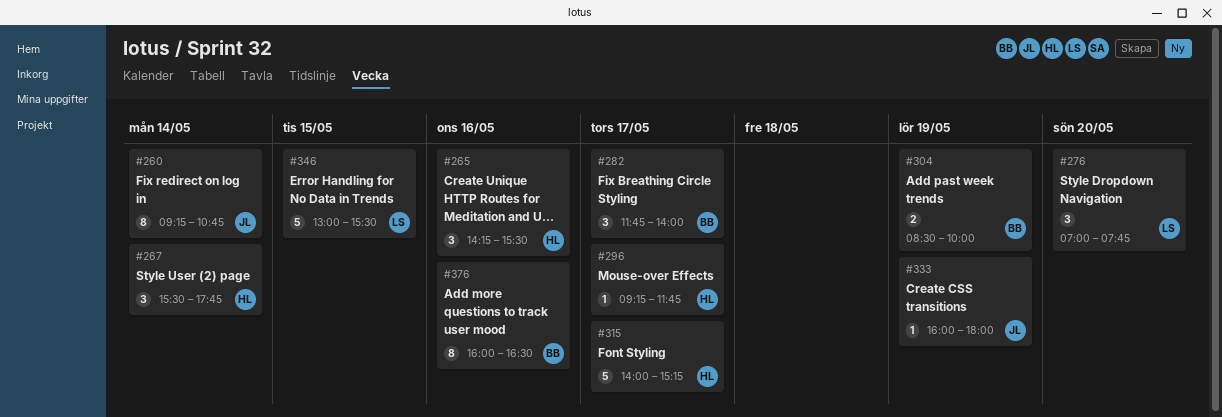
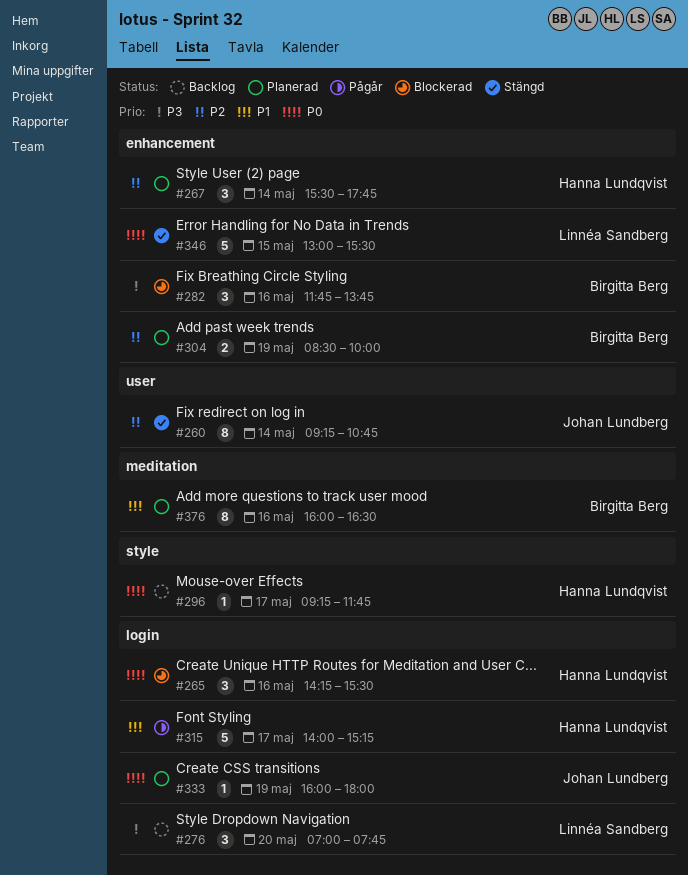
#282, day: May 17 -> May 16
#282, ends: 14:00 -> 13:45

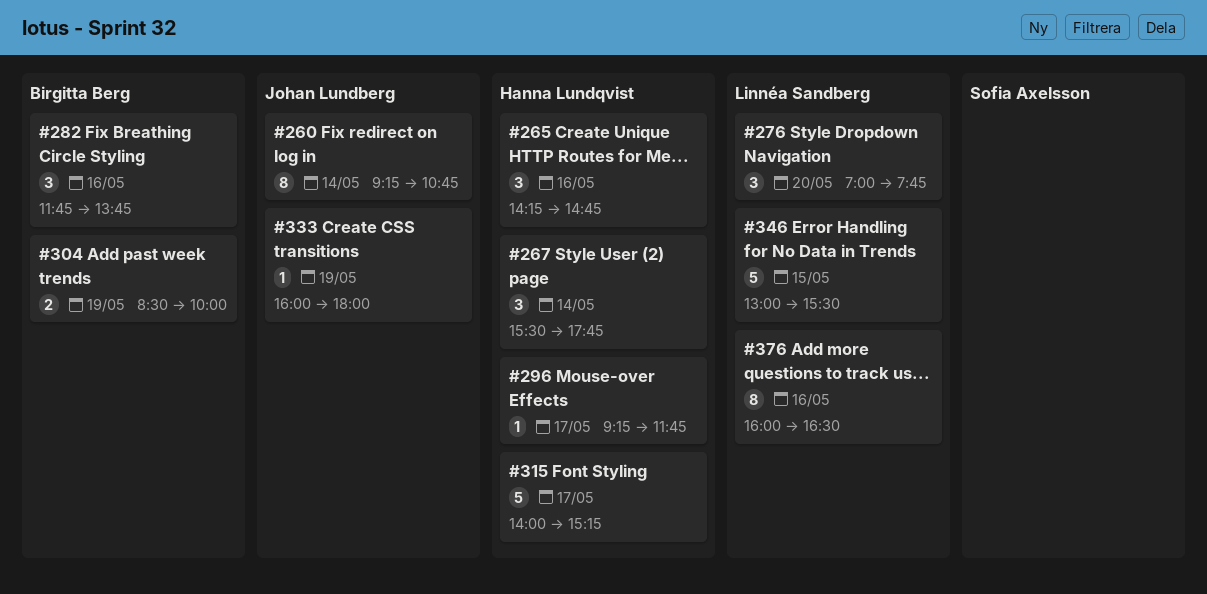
#265, ends: 15:30 -> 14:45
#376, owner: Birgitta Berg -> Linnéa Sandberg

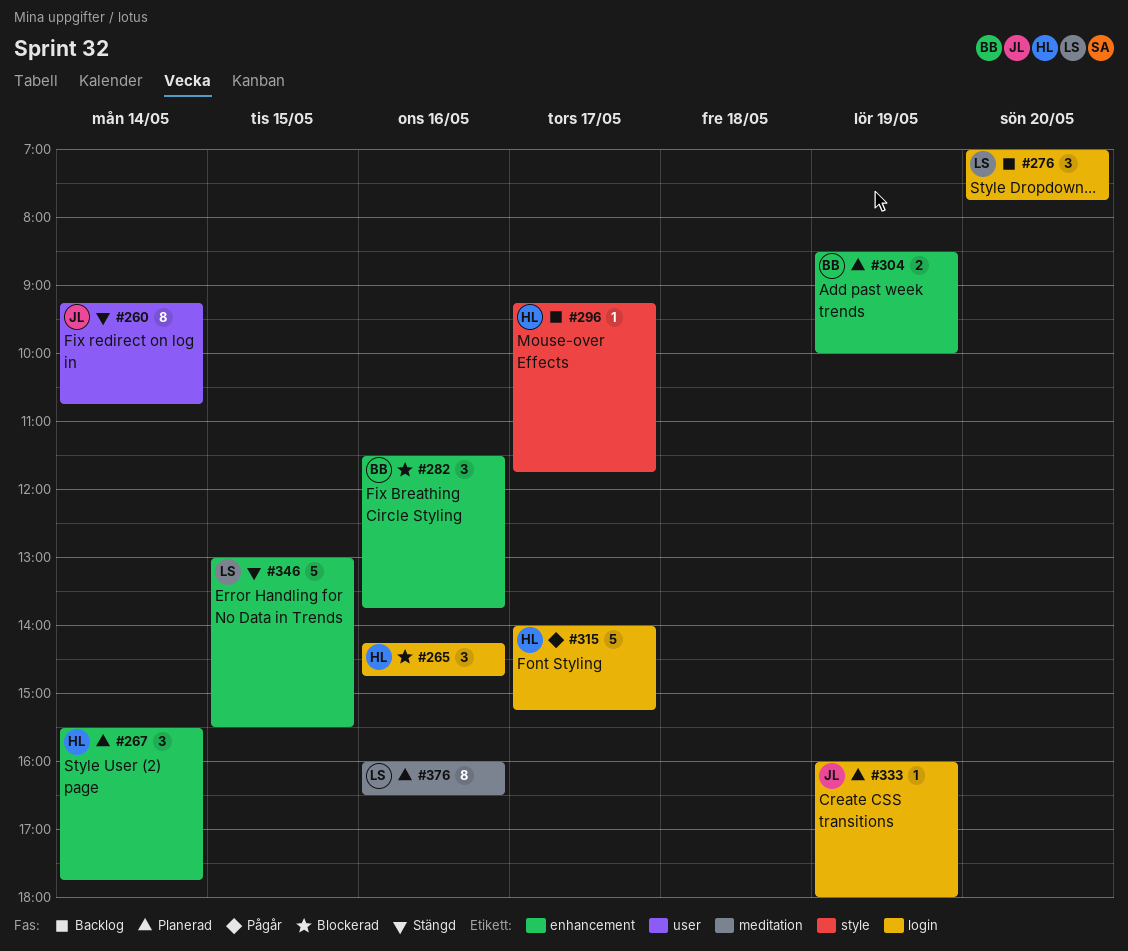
#282, begins: 11:45 -> 11:30

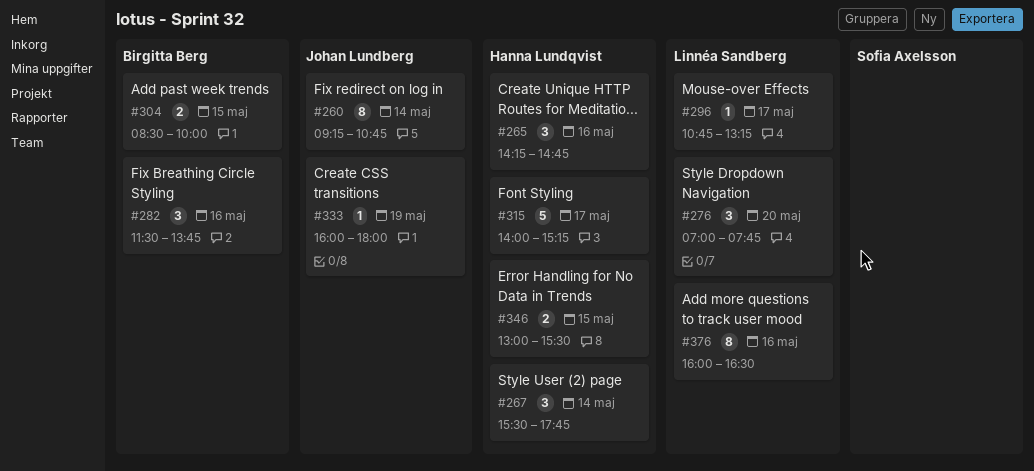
#296, owner: Hanna Lundqvist -> Linnéa Sandberg
#296, begins: 09:15 -> 10:45
#296, ends: 11:45 -> 13:15
#304, day: May 19 -> May 15
#346, owner: Linnéa Sandberg -> Hanna Lundqvist
#346, estimate: 5 -> 2

